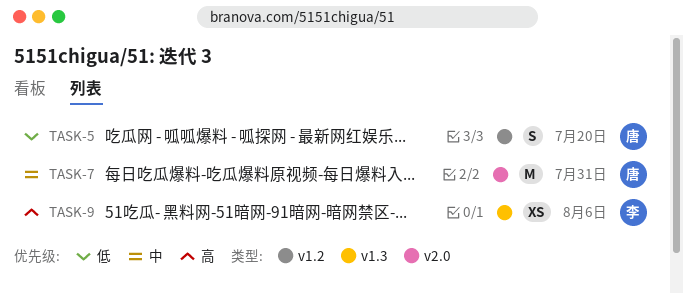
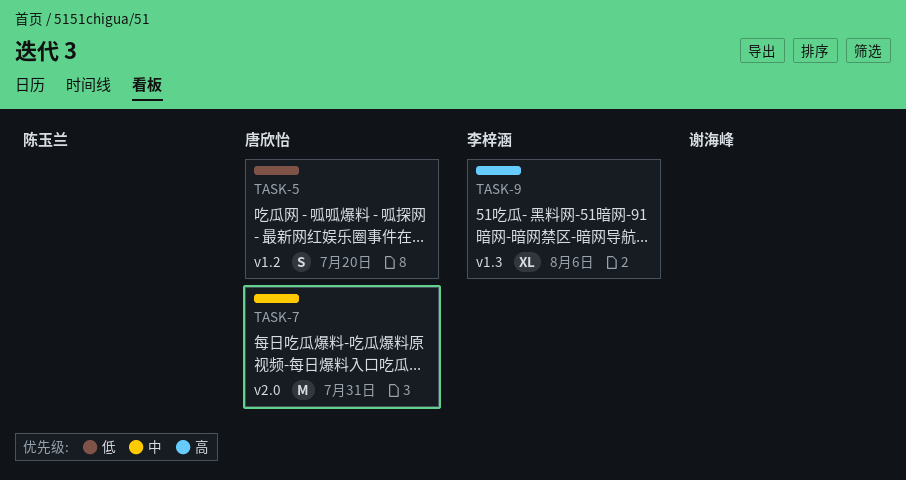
TASK-9, estimate: XS -> XL

